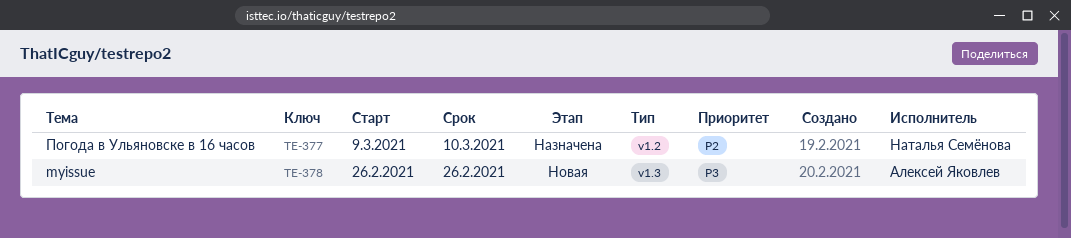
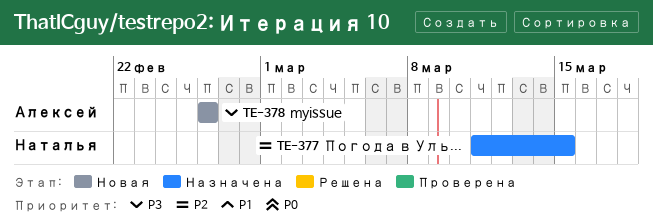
TE-377, start: Mar 9 -> Mar 11
TE-377, due: Mar 10 -> Mar 15

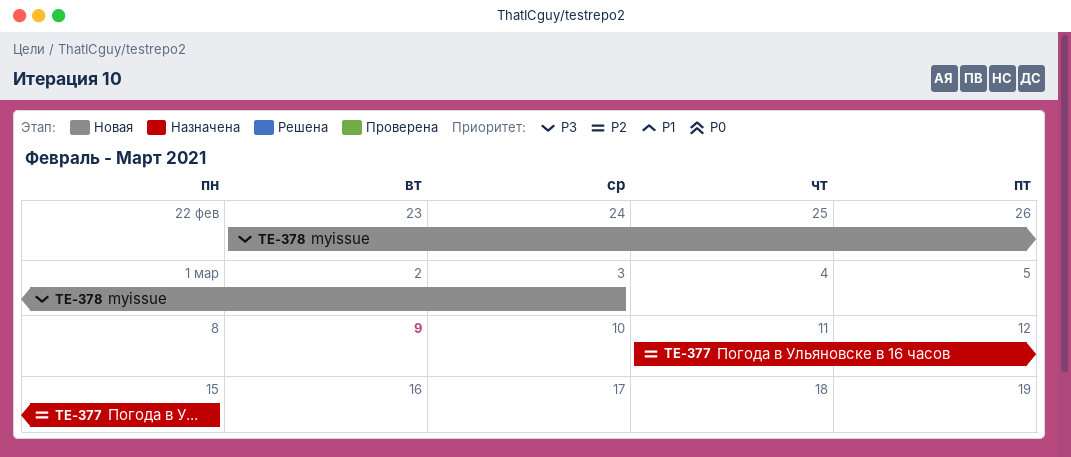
TE-378, start: Feb 26 -> Feb 23
TE-378, due: Feb 26 -> Mar 3

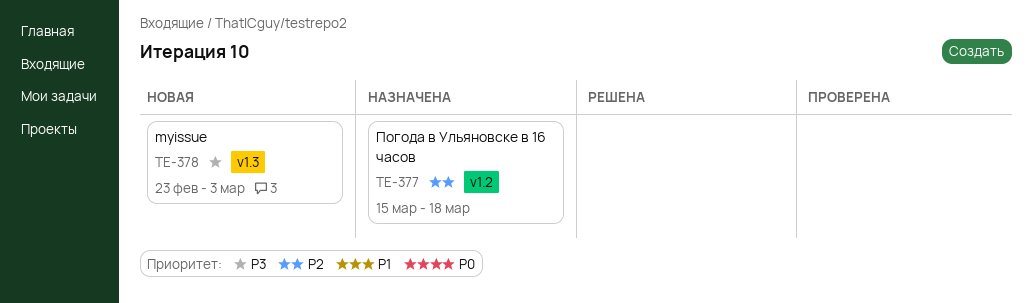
TE-377, start: Mar 11 -> Mar 15
TE-377, due: Mar 15 -> Mar 18

